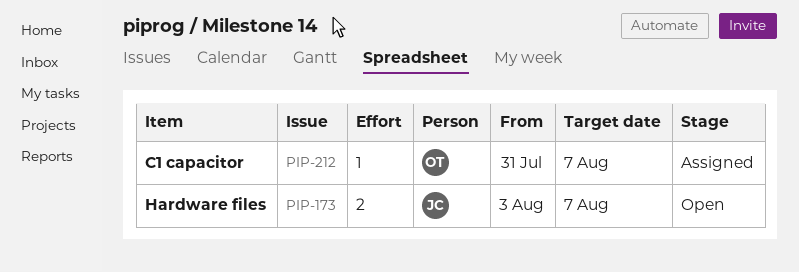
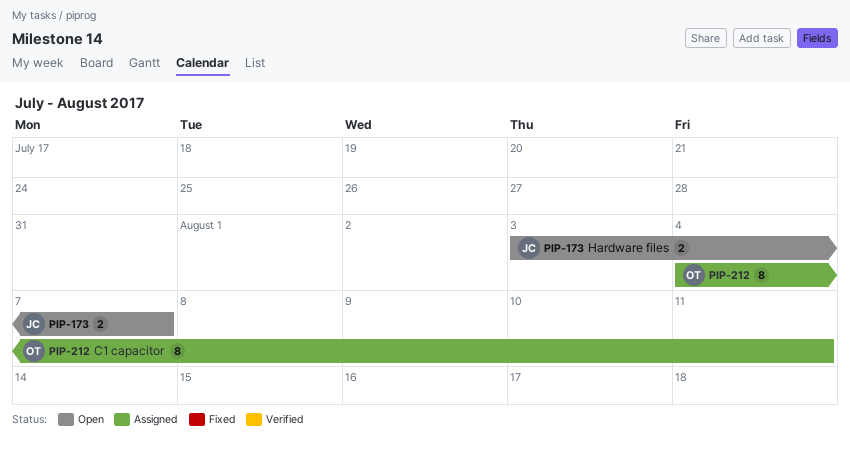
PIP-212, estimate: 1 -> 8
PIP-212, start: Jul 31 -> Aug 4
PIP-212, due: Aug 7 -> Aug 11

